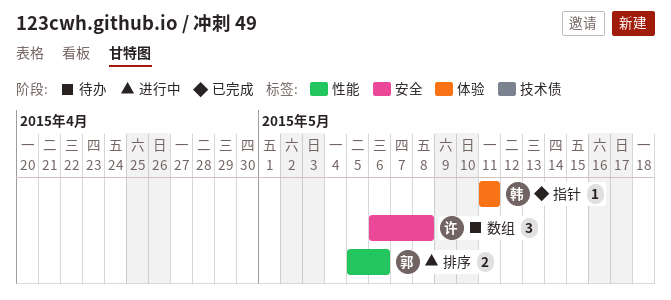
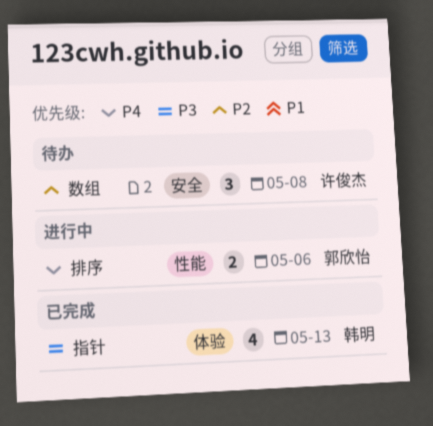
指针, estimate: 1 -> 4
指针, due: May 11 -> May 13

